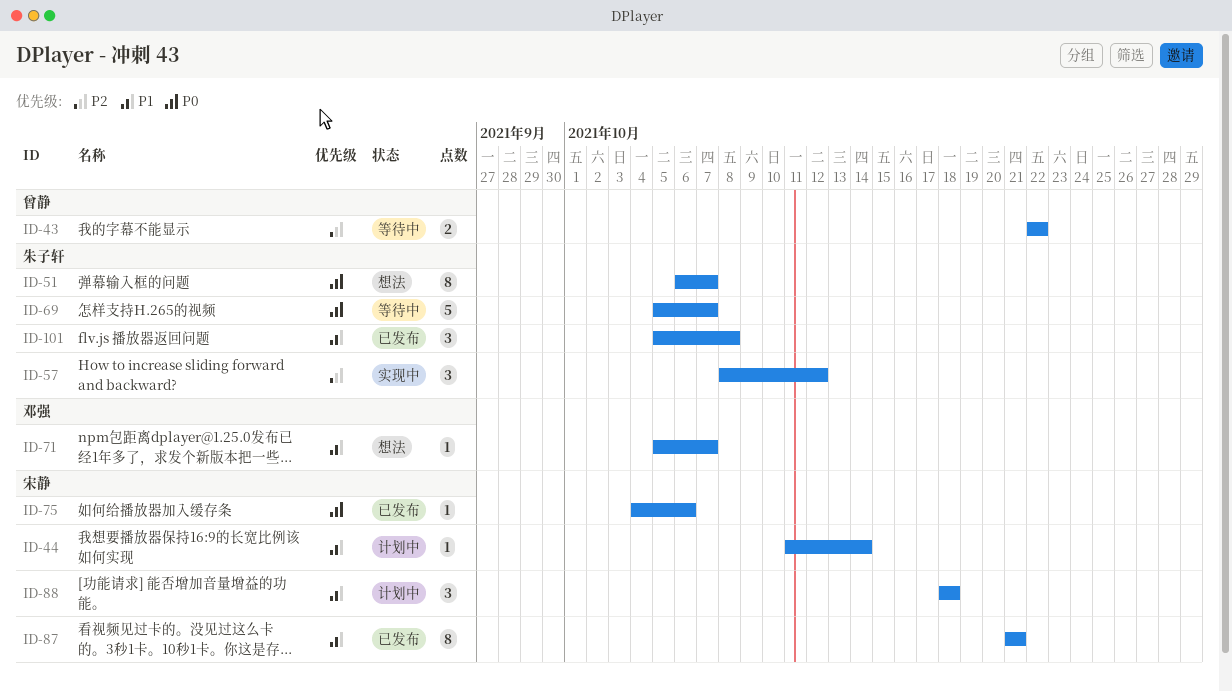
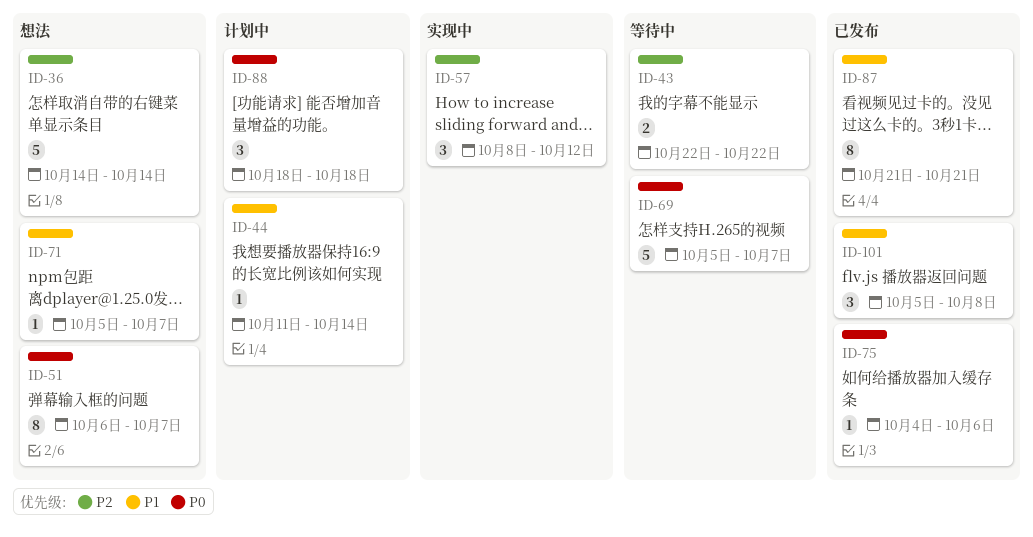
ID-36: none -> present
ID-88, priority: P1 -> P0

